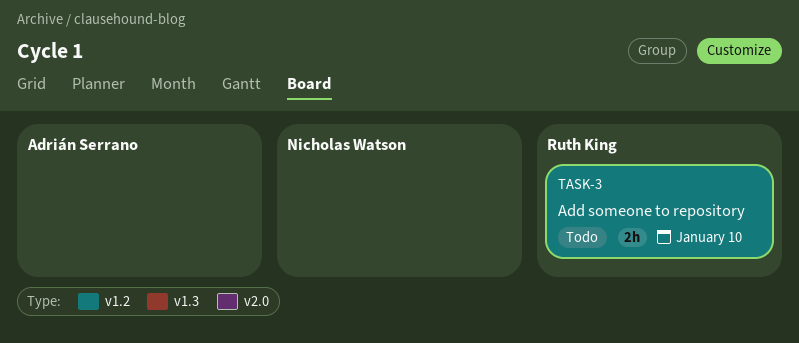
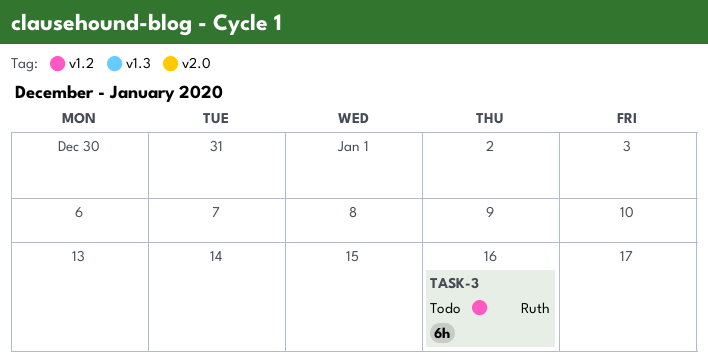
TASK-3, estimate: 2h -> 6h
TASK-3, due: Jan 10 -> Jan 16

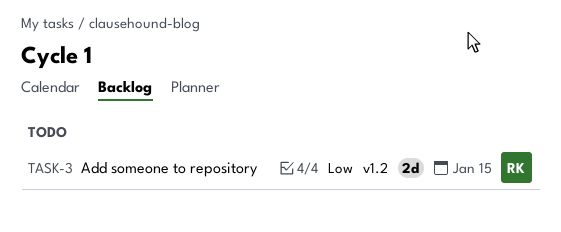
TASK-3, estimate: 6h -> 2d
TASK-3, due: Jan 16 -> Jan 15

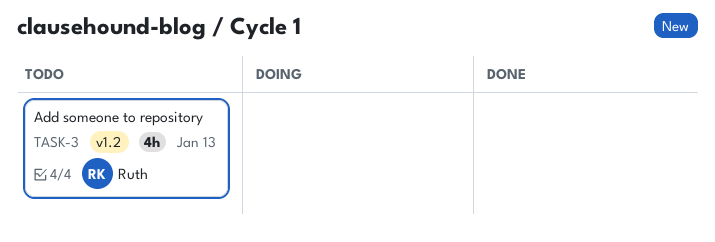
TASK-3, estimate: 2d -> 4h
TASK-3, due: Jan 15 -> Jan 13

